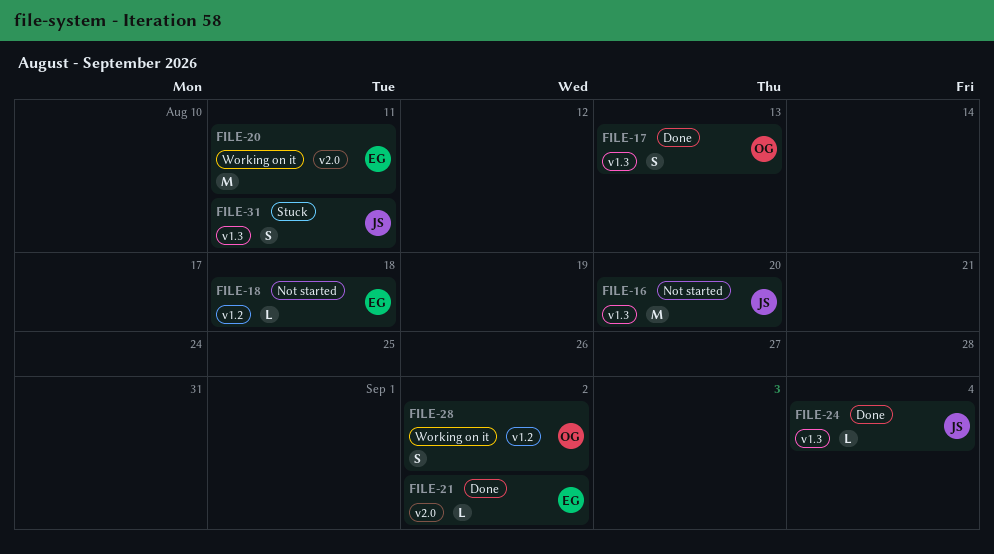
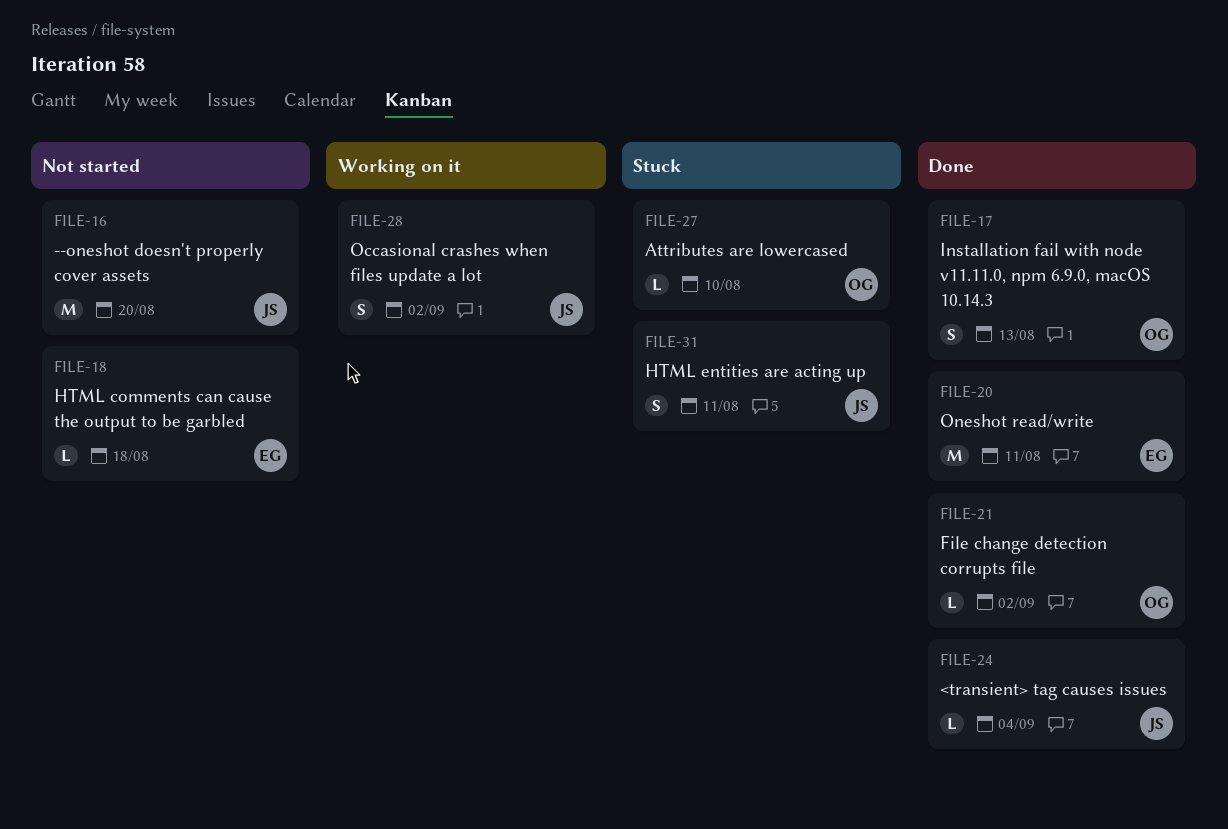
FILE-20, status: Working on it -> Done
FILE-21, owner: EG -> OG
FILE-27: none -> present
FILE-28, owner: OG -> JS

